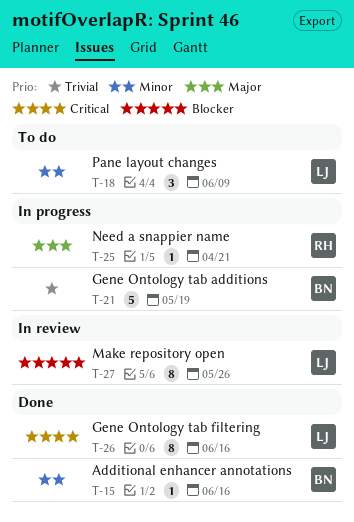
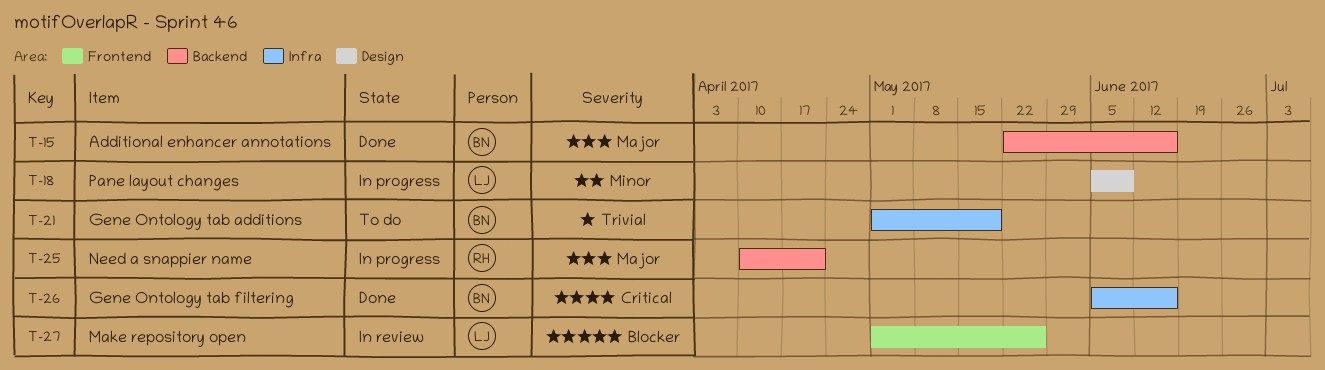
T-15, priority: Minor -> Major
T-18, status: To do -> In progress
T-21, status: In progress -> To do
T-26, owner: LJ -> BN

